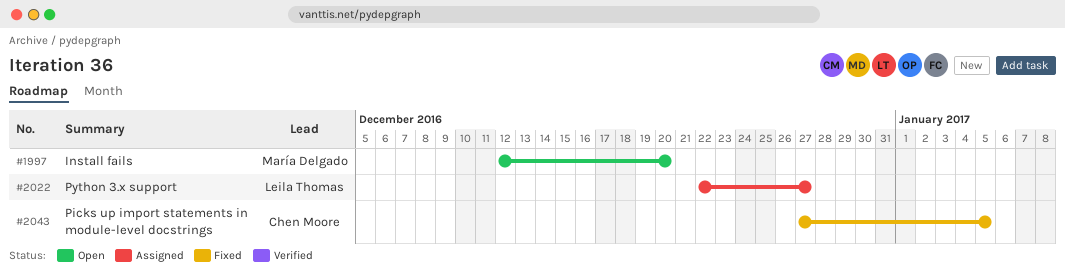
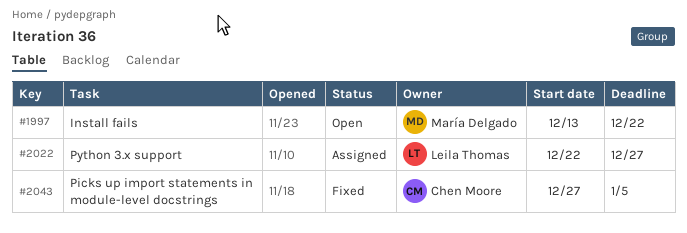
#1997, start: Dec 12 -> Dec 13
#1997, due: Dec 20 -> Dec 22

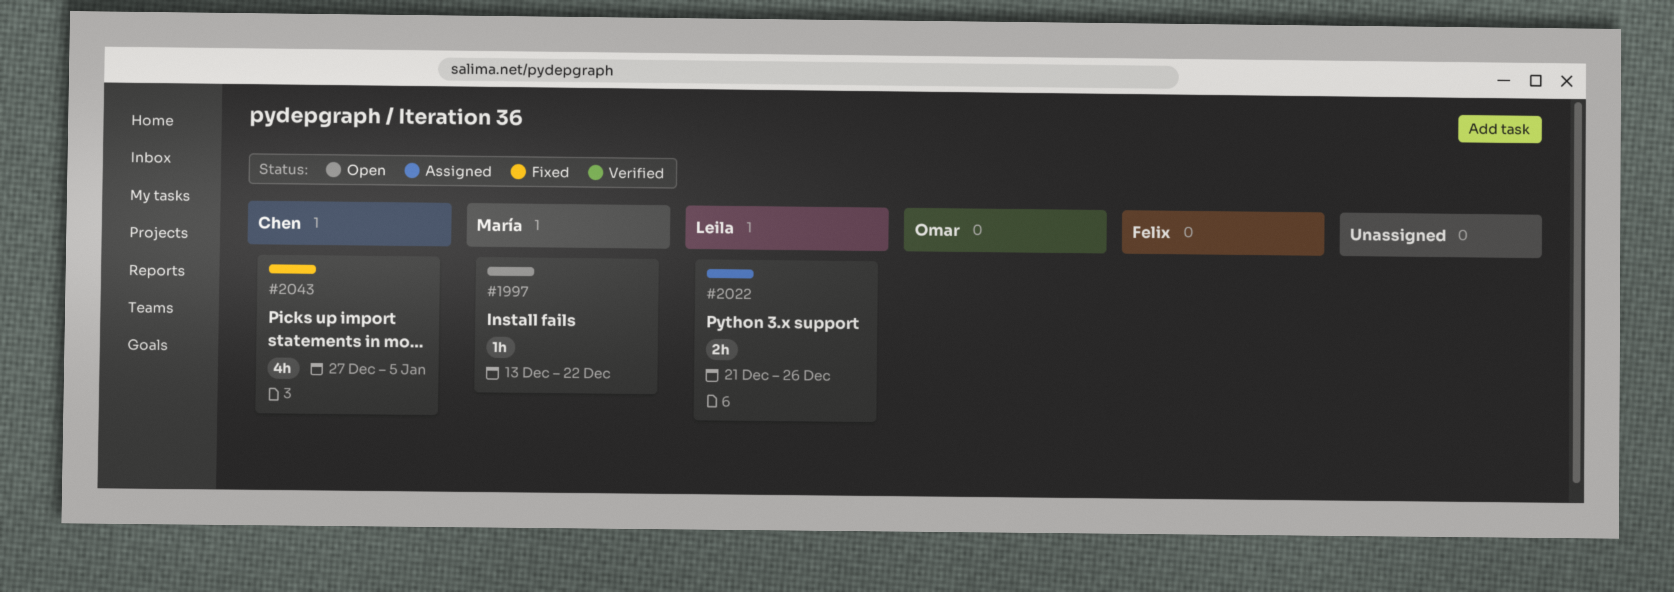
#2022, start: Dec 22 -> Dec 21
#2022, due: Dec 27 -> Dec 26

